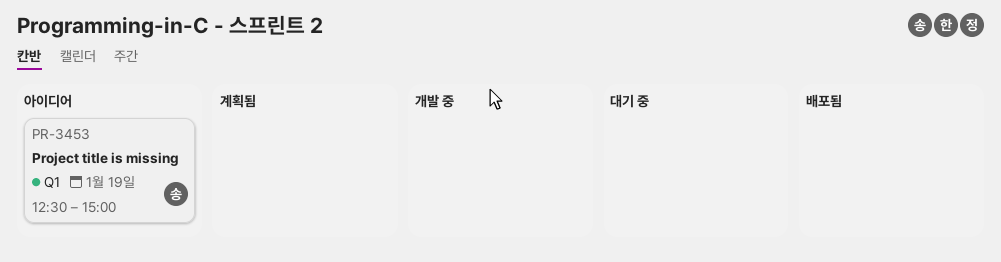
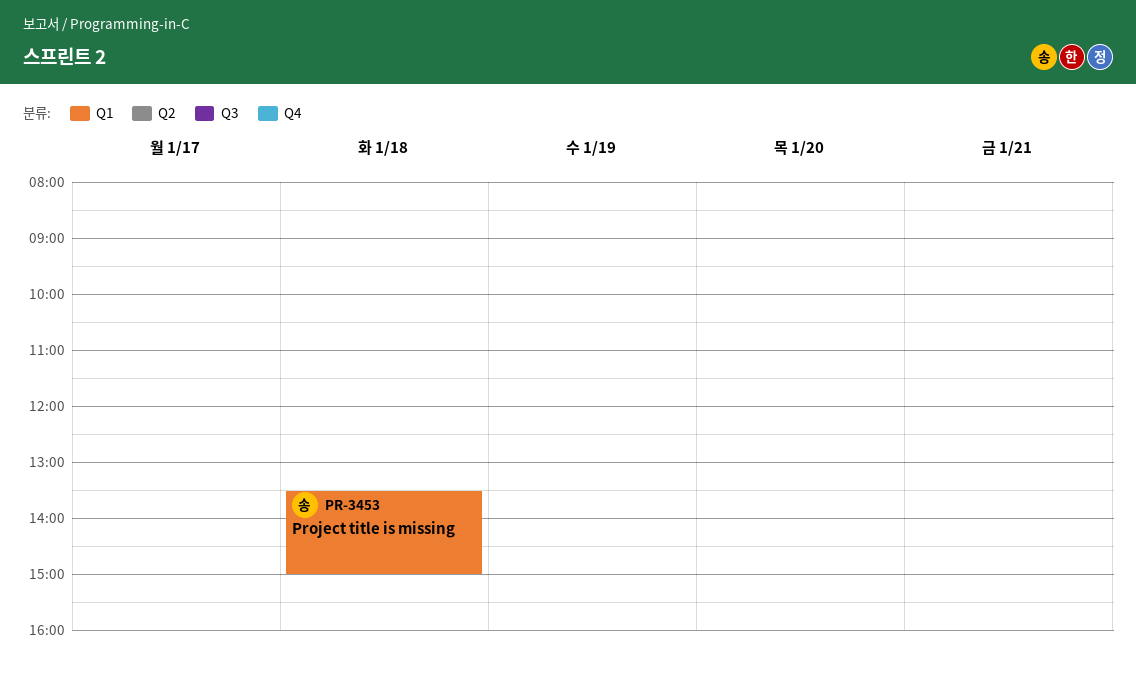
PR-3453, day: Jan 19 -> Jan 18
PR-3453, begins: 12:30 -> 13:30

